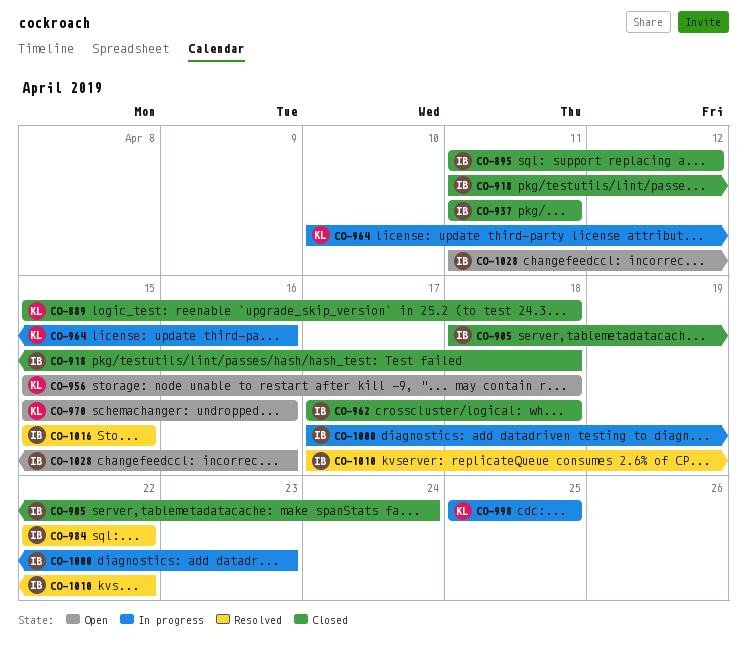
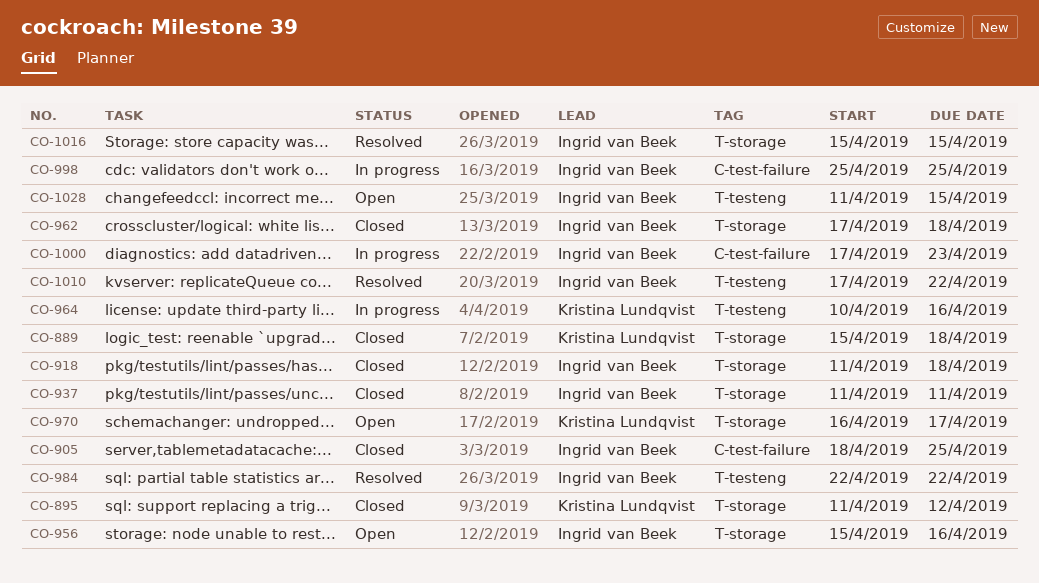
CO-895, owner: Ingrid van Beek -> Kristina Lundqvist
CO-905, due: Apr 24 -> Apr 25
CO-956, owner: Kristina Lundqvist -> Ingrid van Beek
CO-956, due: Apr 18 -> Apr 16
CO-970, start: Apr 15 -> Apr 16
CO-970, due: Apr 16 -> Apr 17
CO-998, owner: Kristina Lundqvist -> Ingrid van Beek
CO-1028, due: Apr 16 -> Apr 15

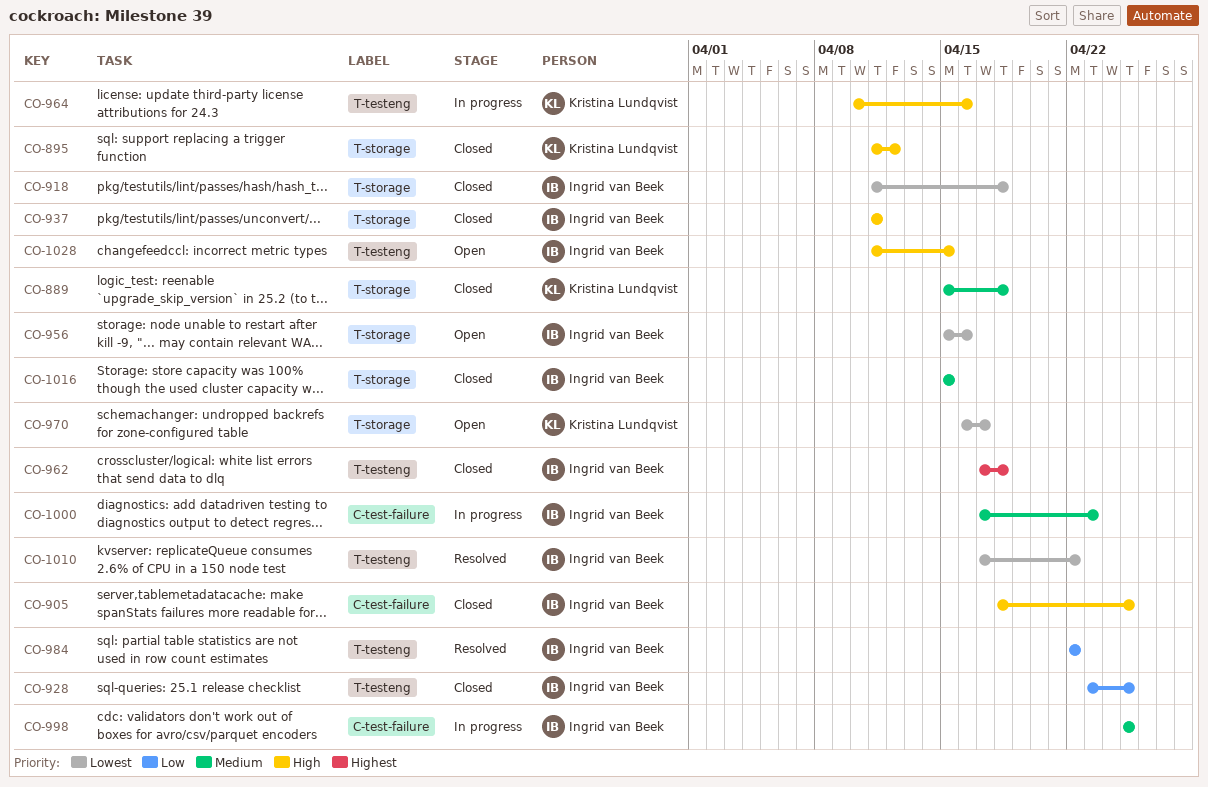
CO-928: none -> present
CO-962, label: T-storage -> T-testeng
CO-1016, status: Resolved -> Closed

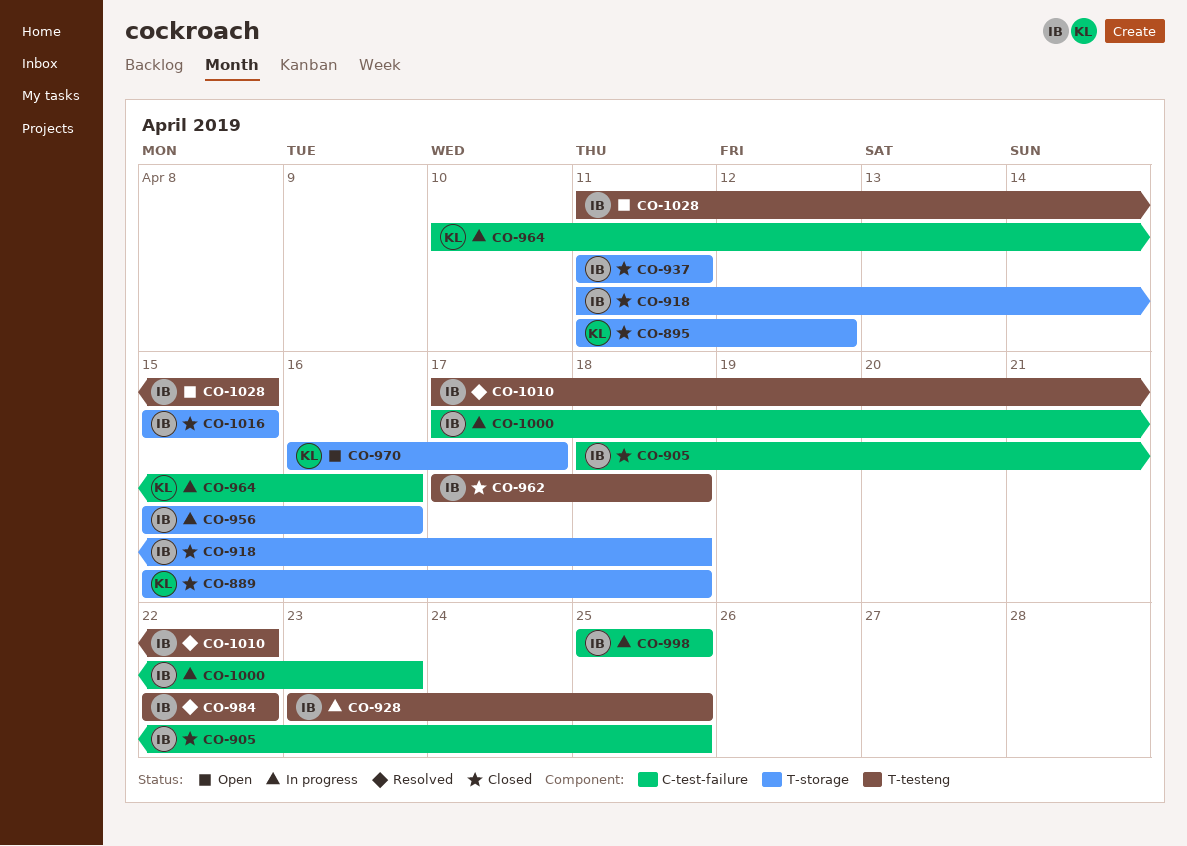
CO-928, status: Closed -> In progress
CO-956, status: Open -> In progress
CO-964, label: T-testeng -> C-test-failure

